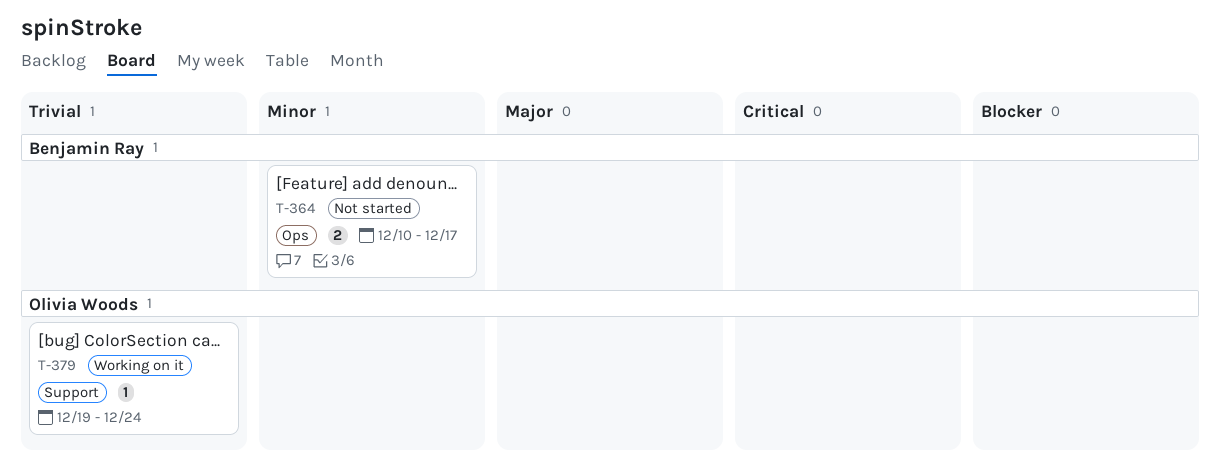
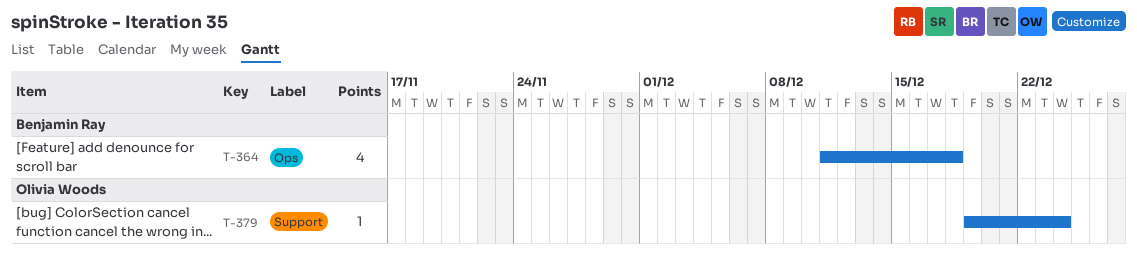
T-364, estimate: 2 -> 4
T-364, start: Dec 10 -> Dec 11
T-364, due: Dec 17 -> Dec 18

